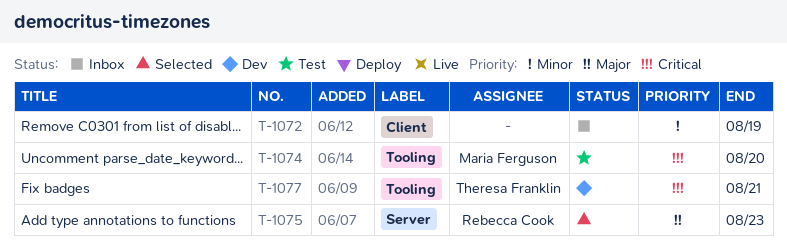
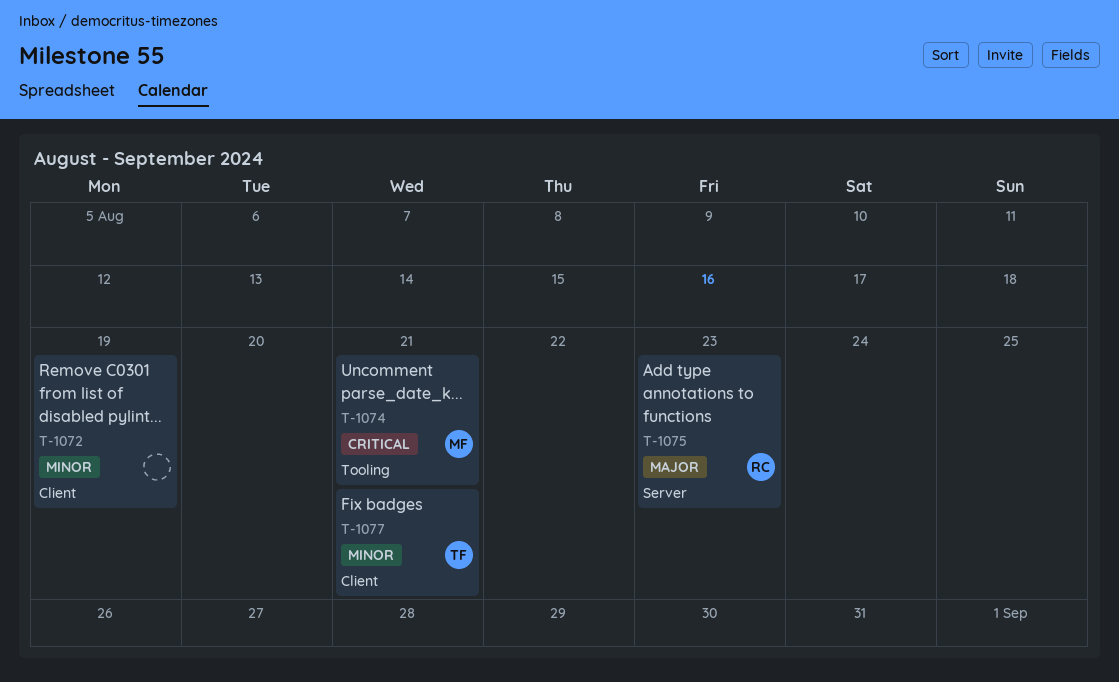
T-1074, due: Aug 20 -> Aug 21
T-1077, priority: Critical -> Minor
T-1077, label: Tooling -> Client

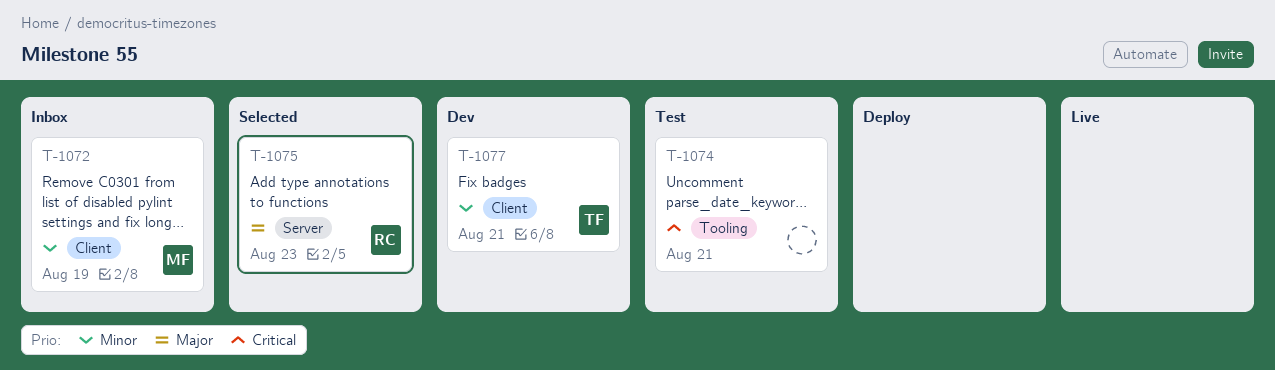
T-1072, owner: none -> MF
T-1074, owner: MF -> none

